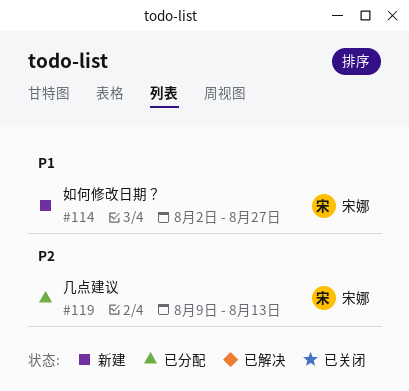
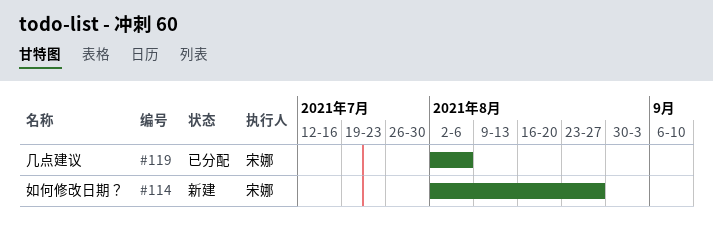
#119, start: Aug 9 -> Aug 2
#119, due: Aug 13 -> Aug 6

